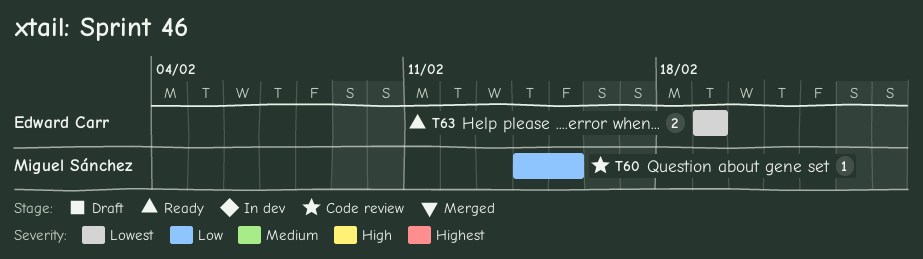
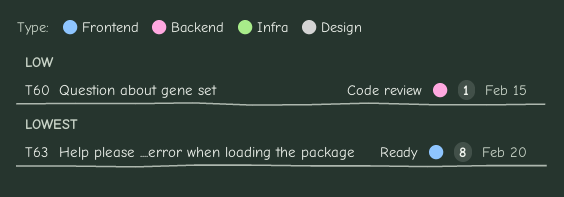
T63, estimate: 2 -> 8
T63, due: Feb 19 -> Feb 20

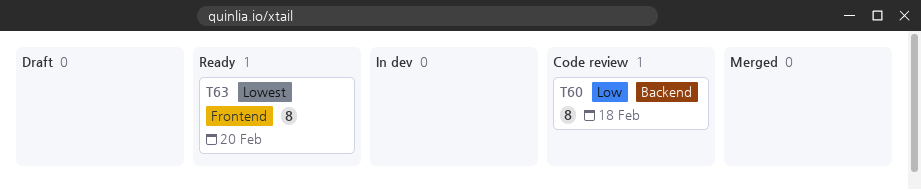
T60, estimate: 1 -> 8
T60, due: Feb 15 -> Feb 18

